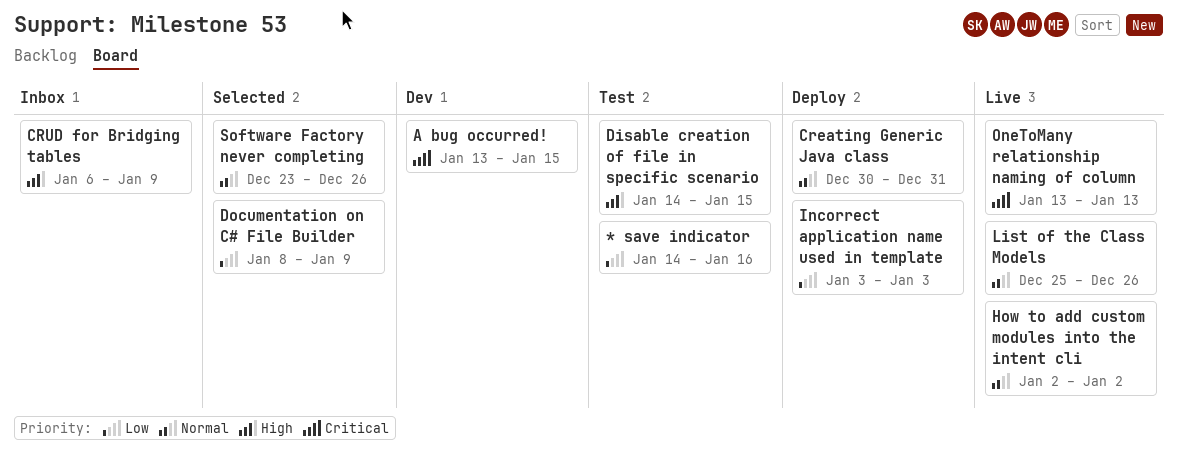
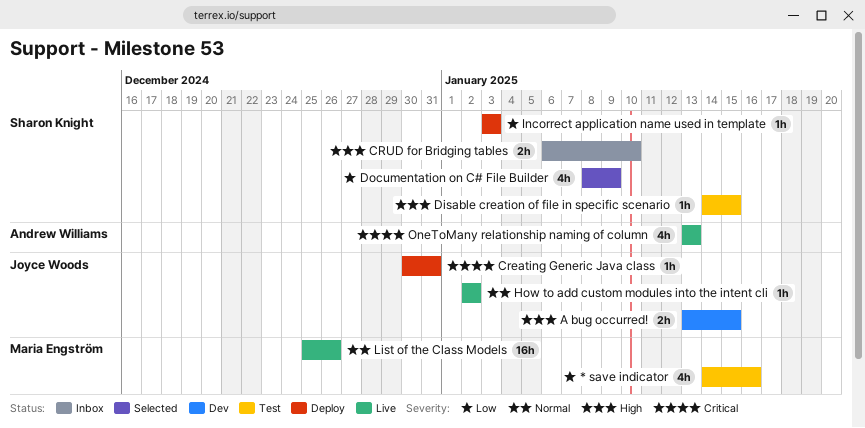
A bug occurred!, priority: Critical -> High
Creating Generic Java class, priority: Normal -> Critical
CRUD for Bridging tables, due: Jan 9 -> Jan 10
Software Factory never completing: present -> none

